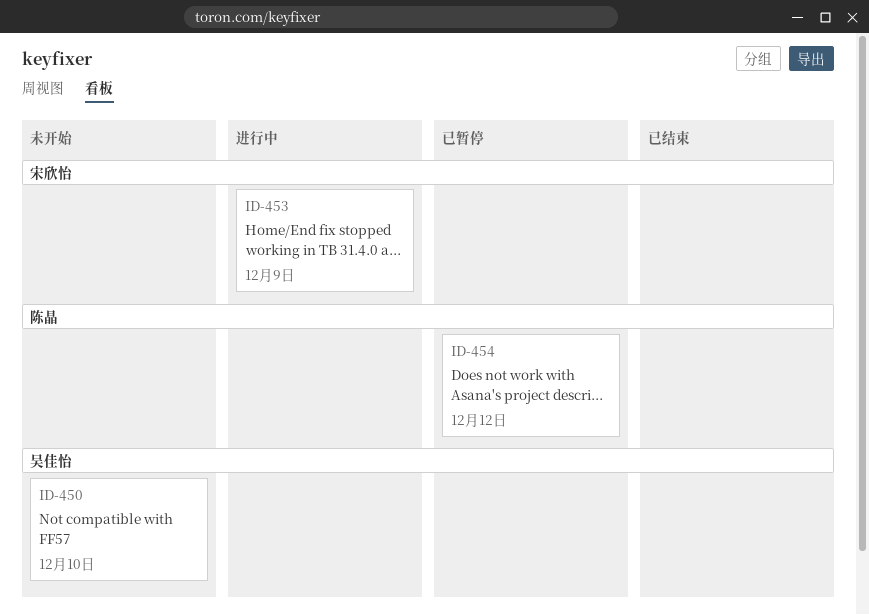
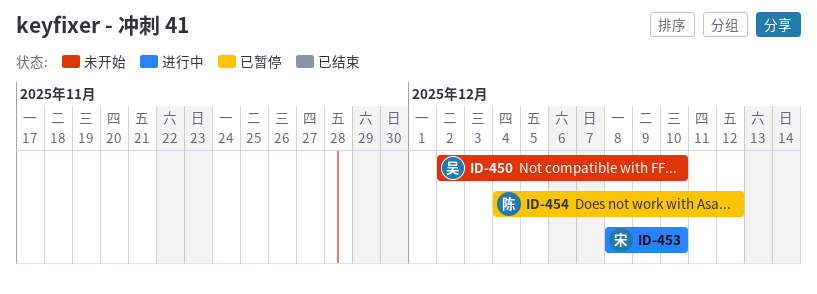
ID-453, due: Dec 9 -> Dec 10

